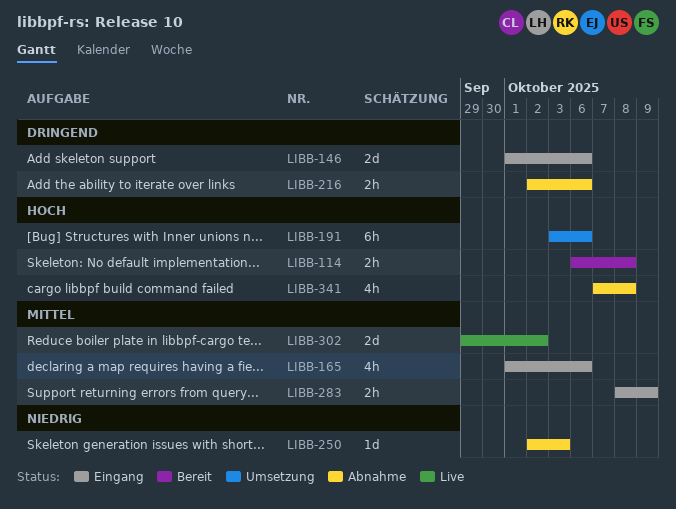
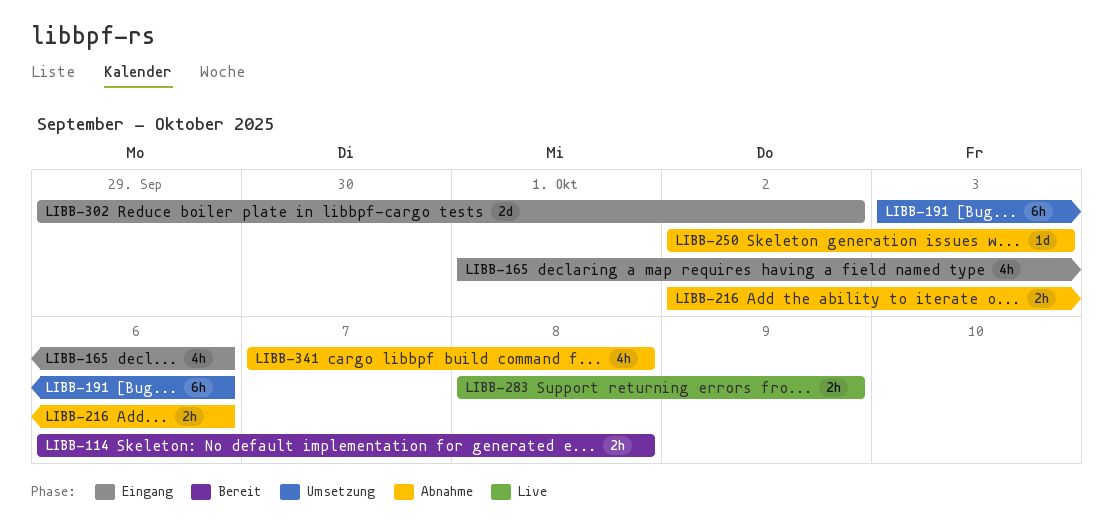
LIBB-146: present -> none
LIBB-283, status: Eingang -> Live
LIBB-302, status: Live -> Eingang

